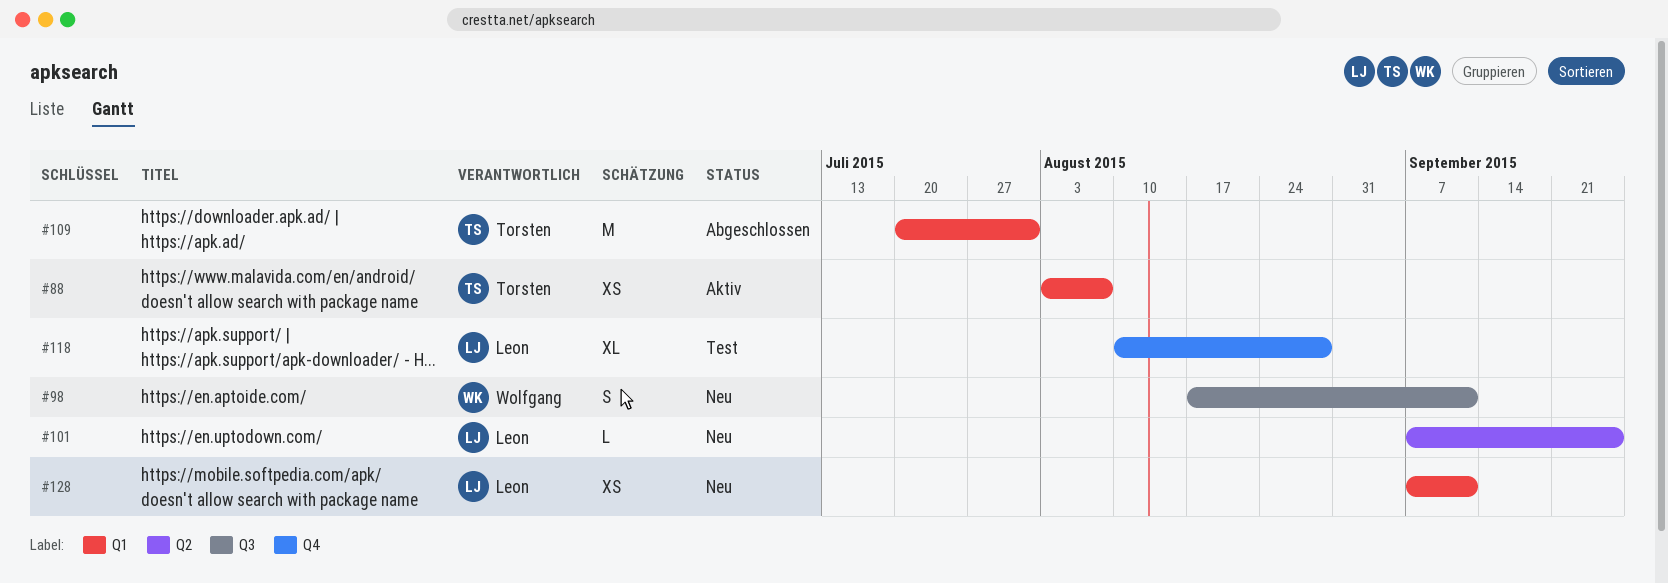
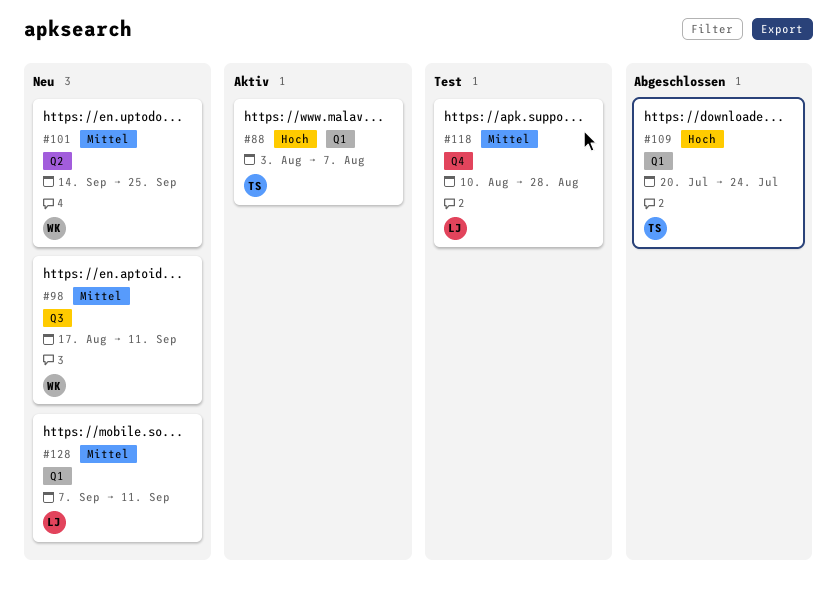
#101, owner: Leon -> Wolfgang
#101, start: Sep 7 -> Sep 14
#109, due: Jul 31 -> Jul 24

